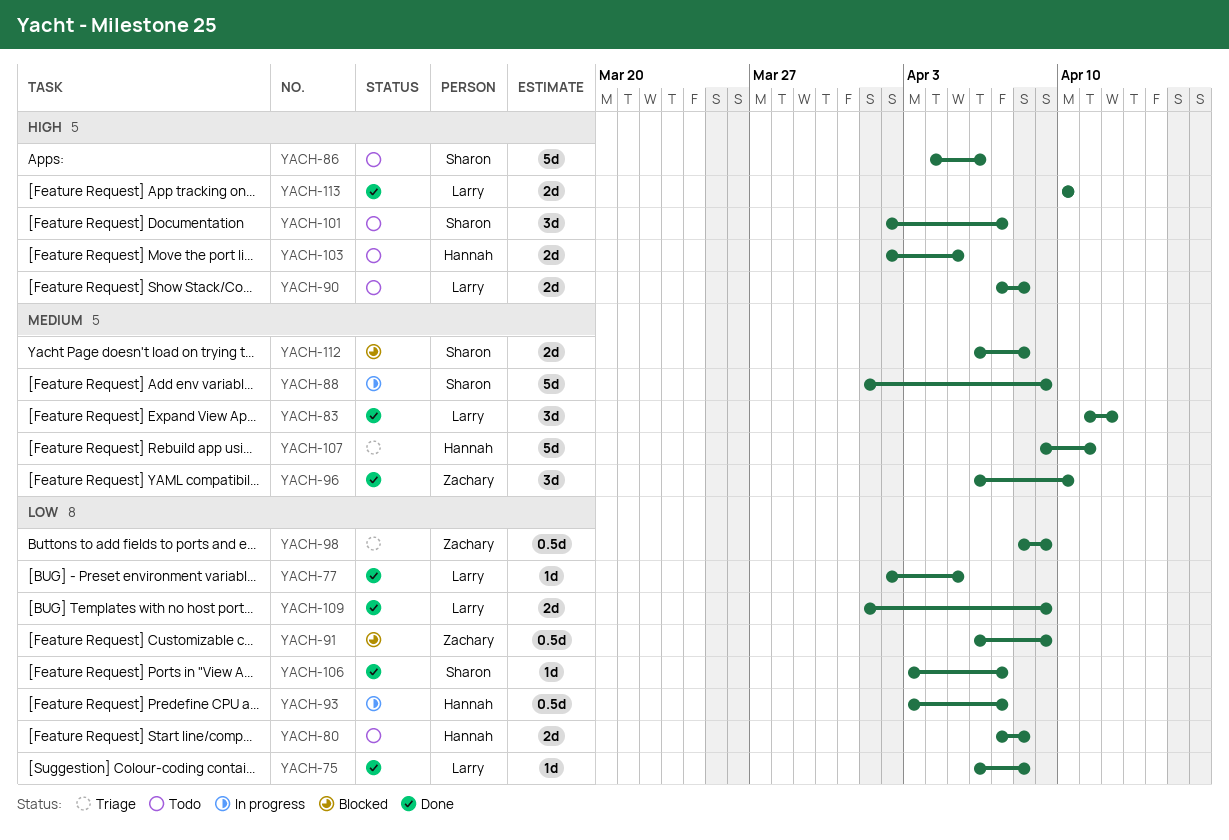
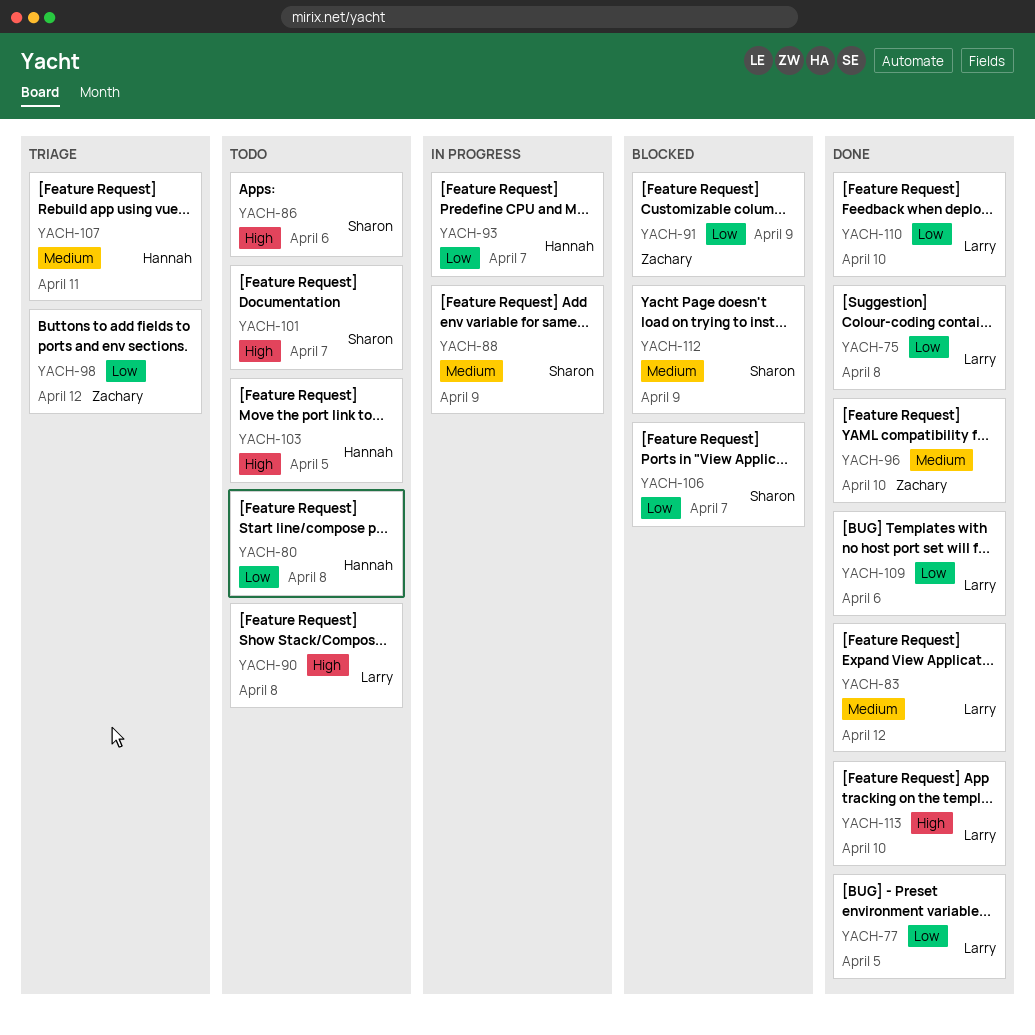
YACH-98, due: Apr 9 -> Apr 12
YACH-106, status: Done -> Blocked
YACH-109, due: Apr 9 -> Apr 6
YACH-110: none -> present
YACH-112, due: Apr 8 -> Apr 9

